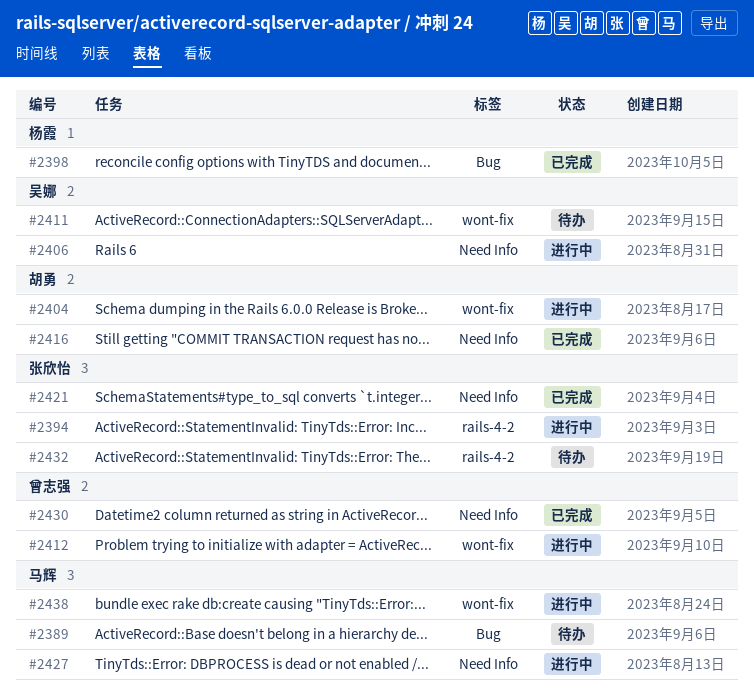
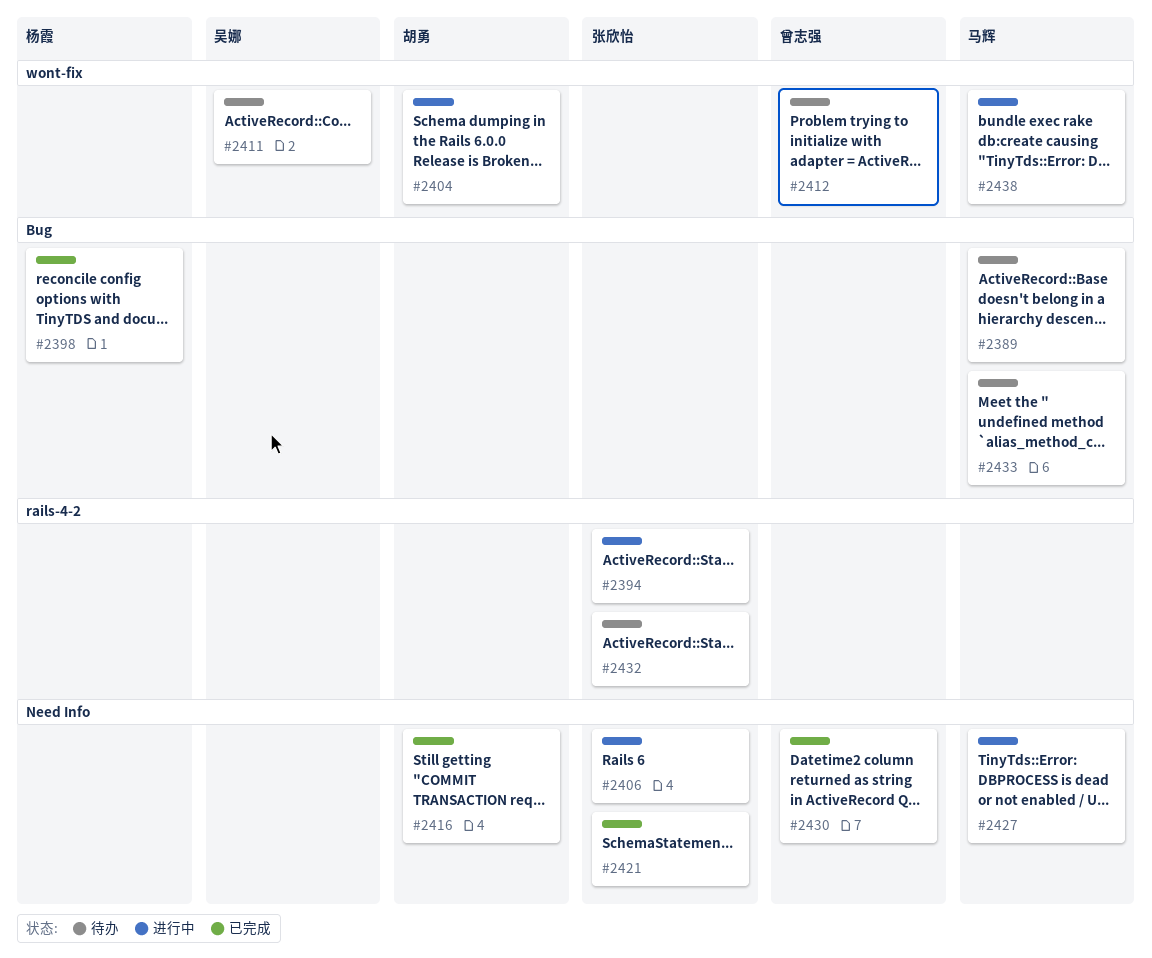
#2406, owner: 吴娜 -> 张欣怡
#2412, status: 进行中 -> 待办
#2433: none -> present

